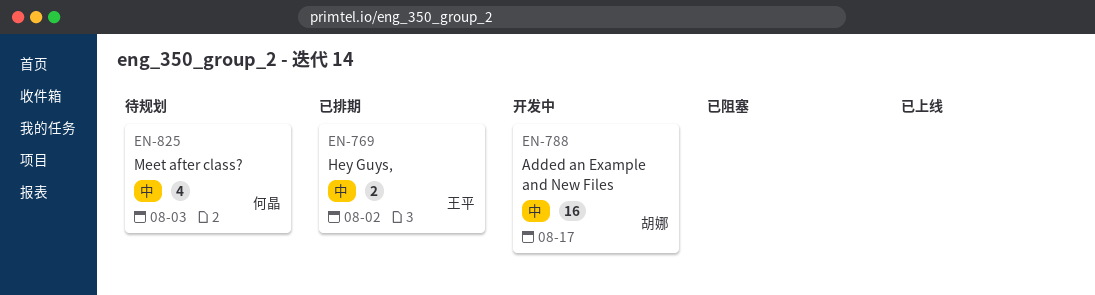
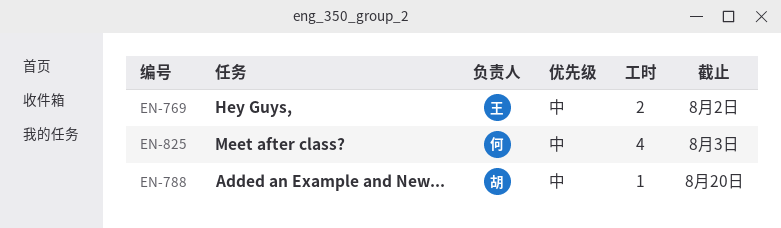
EN-788, estimate: 16 -> 1
EN-788, due: Aug 17 -> Aug 20

